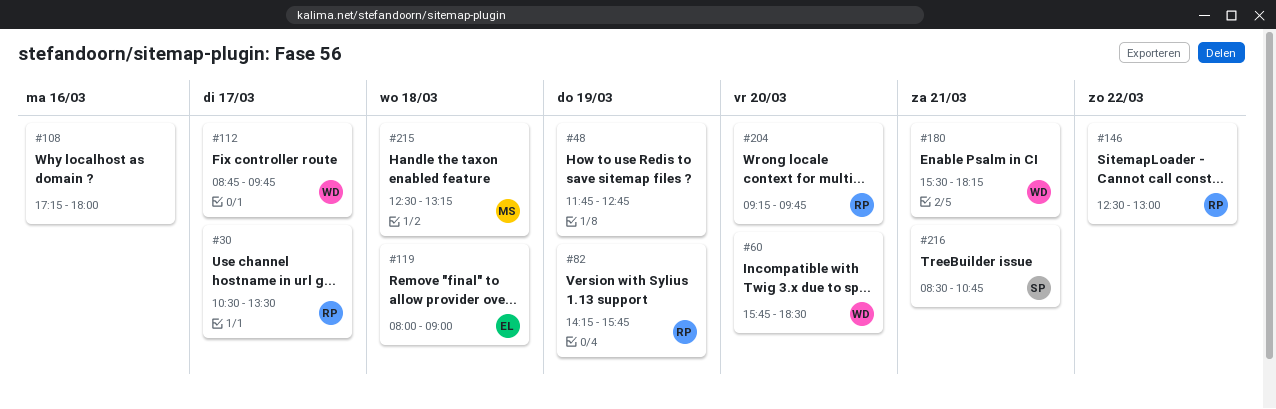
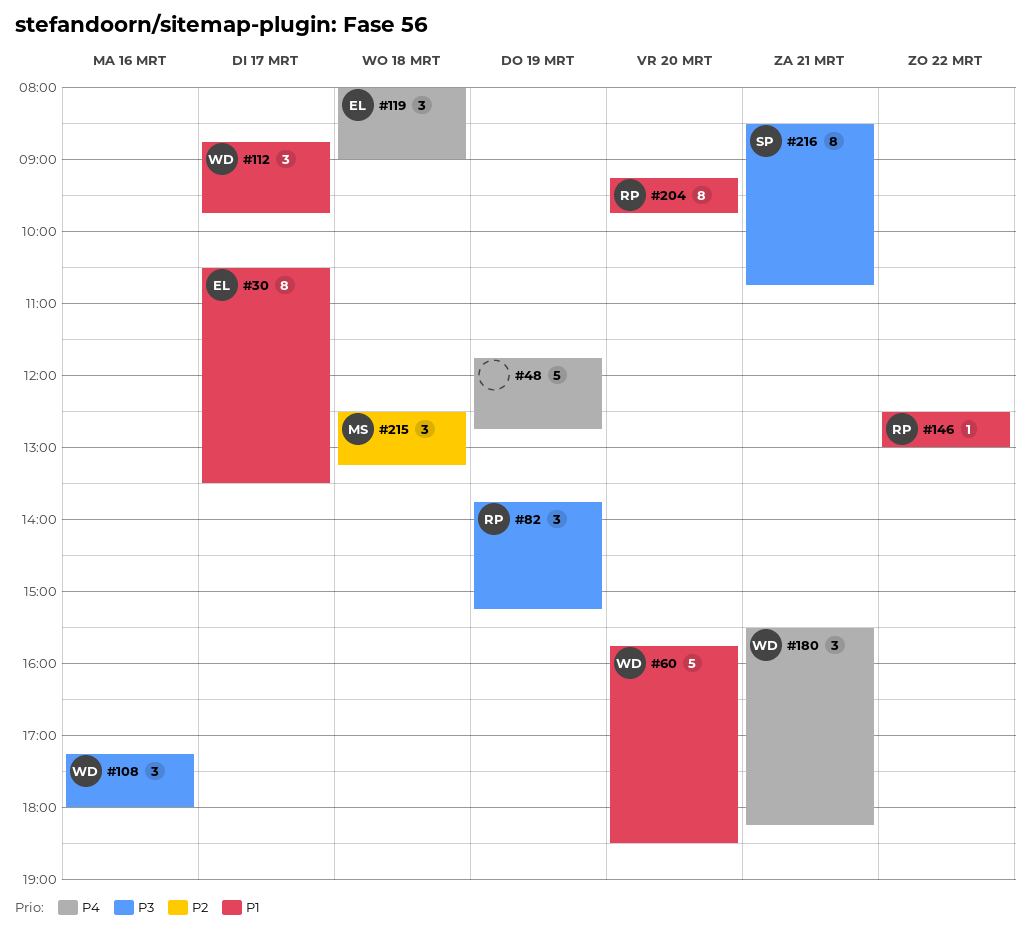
#30, owner: RP -> EL
#82, begins: 14:15 -> 13:45
#82, ends: 15:45 -> 15:15
#108, owner: none -> WD

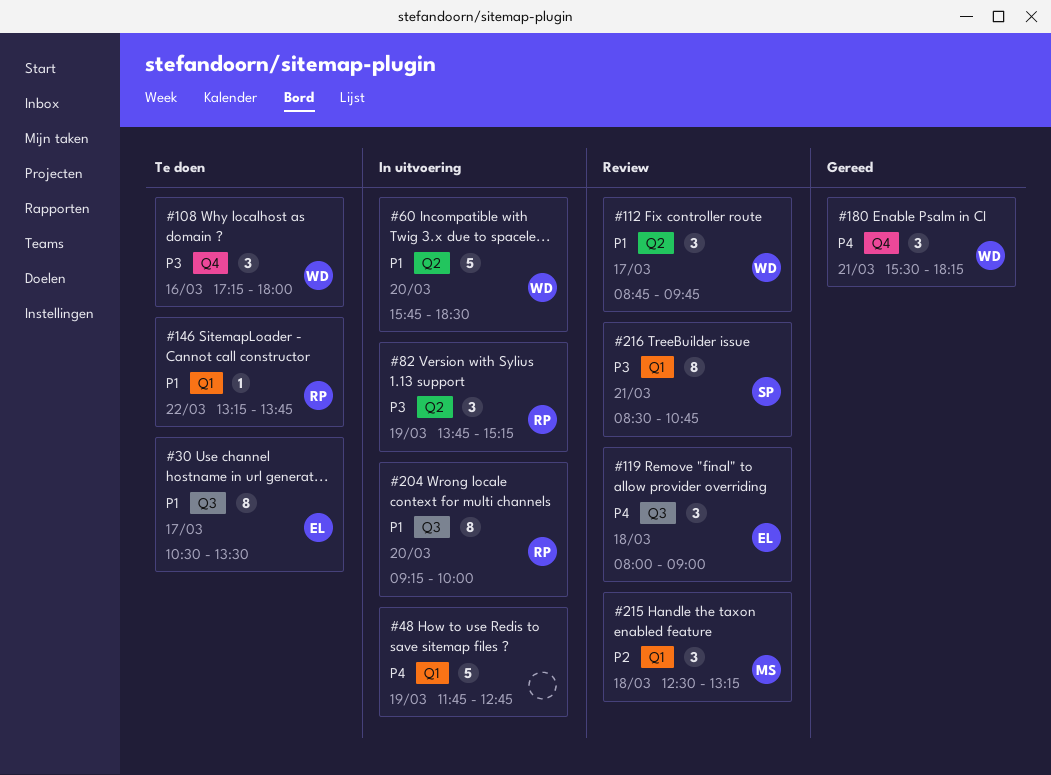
#146, begins: 12:30 -> 13:15
#146, ends: 13:00 -> 13:45
#204, ends: 09:45 -> 10:00

